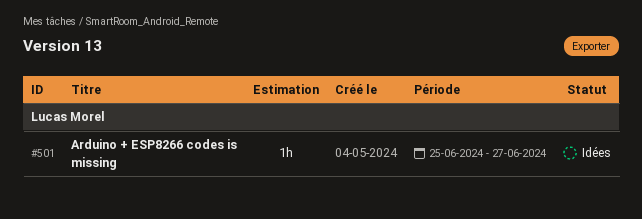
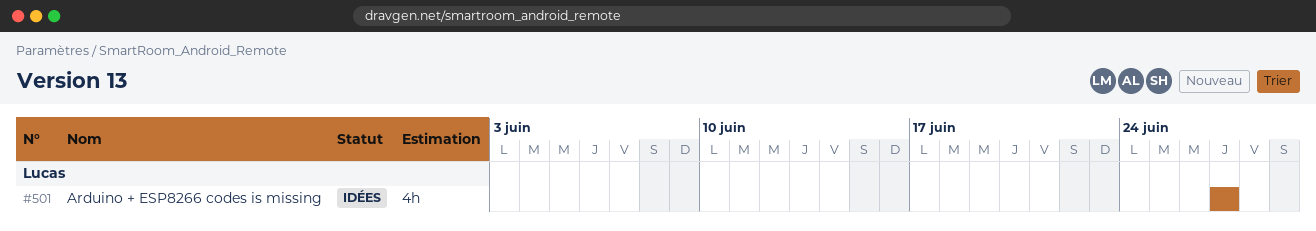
#501, estimate: 1h -> 4h
#501, start: Jun 25 -> Jun 27

